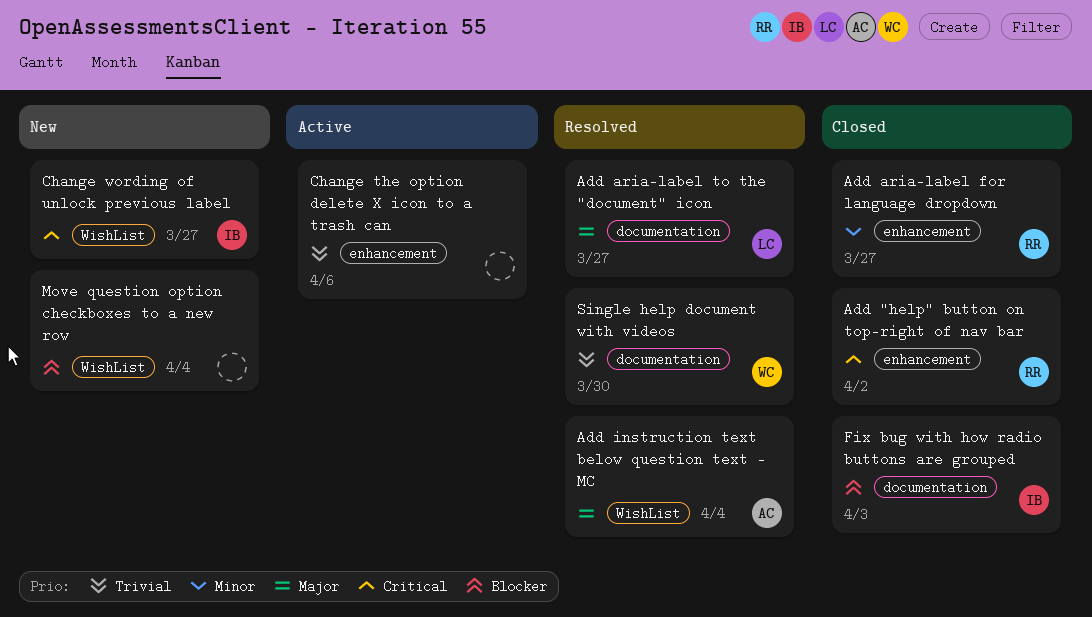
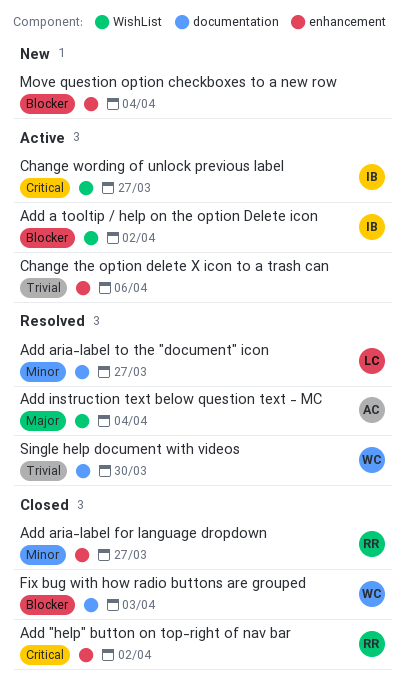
Add a tooltip / help on the option Delete icon: none -> present
Add aria-label to the "document" icon, priority: Major -> Minor
Change wording of unlock previous label, status: New -> Active
Fix bug with how radio buttons are grouped, owner: IB -> WC
Move question option checkboxes to a new row, label: WishList -> enhancement

